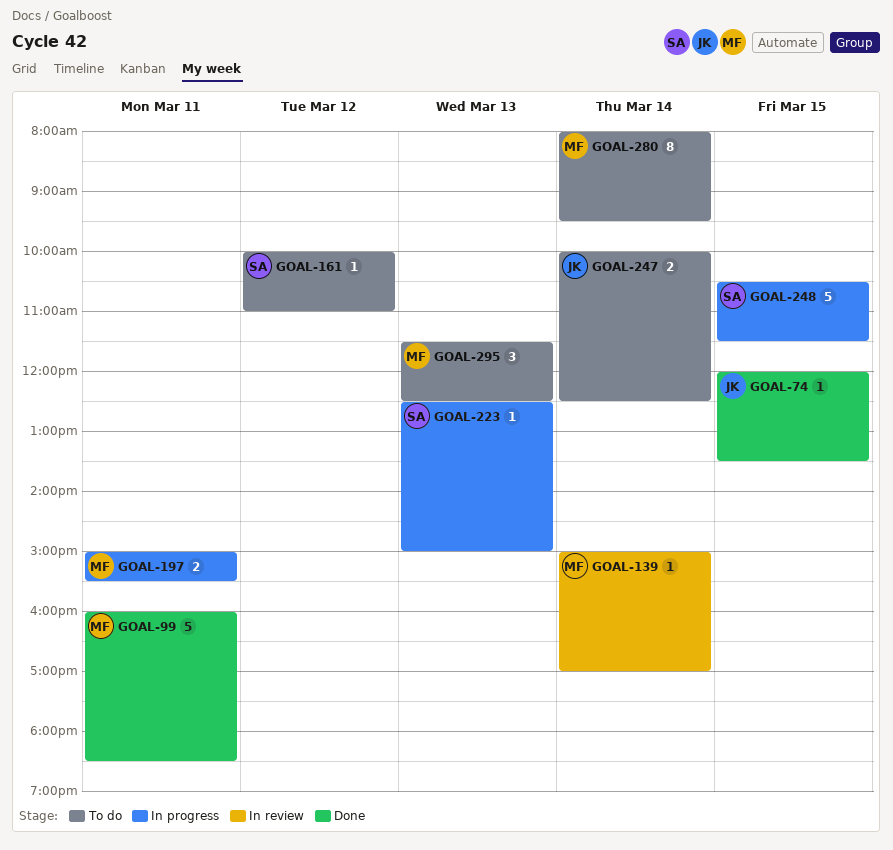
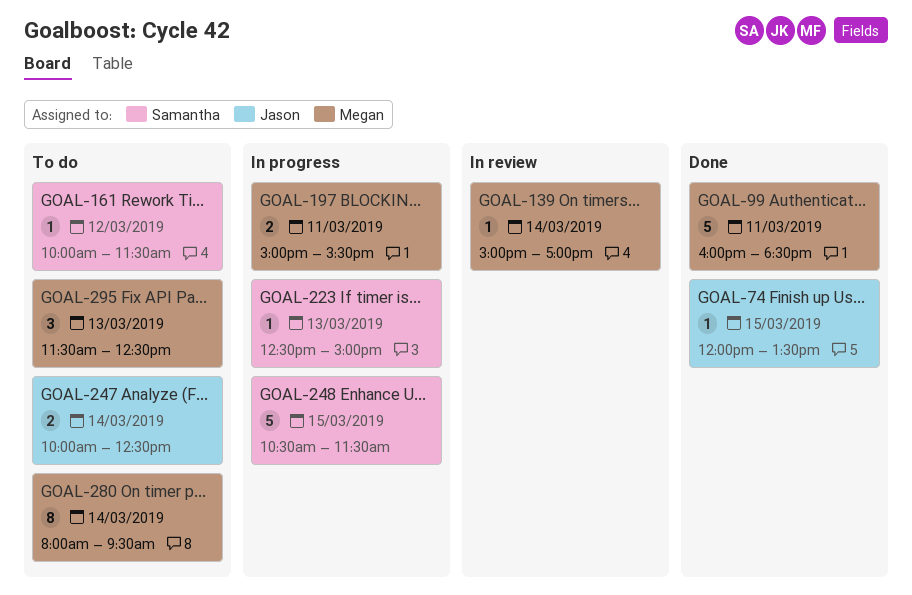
GOAL-161, ends: 11:00 -> 11:30

